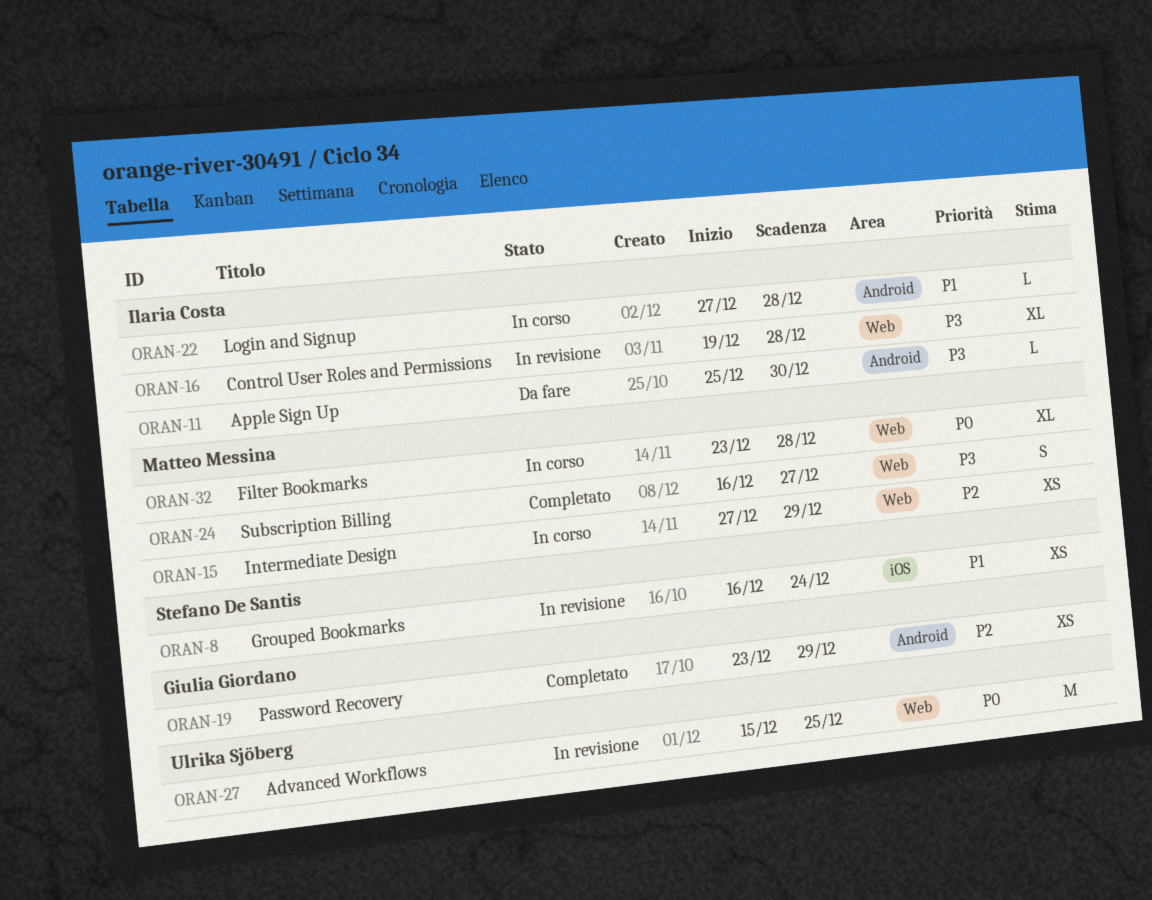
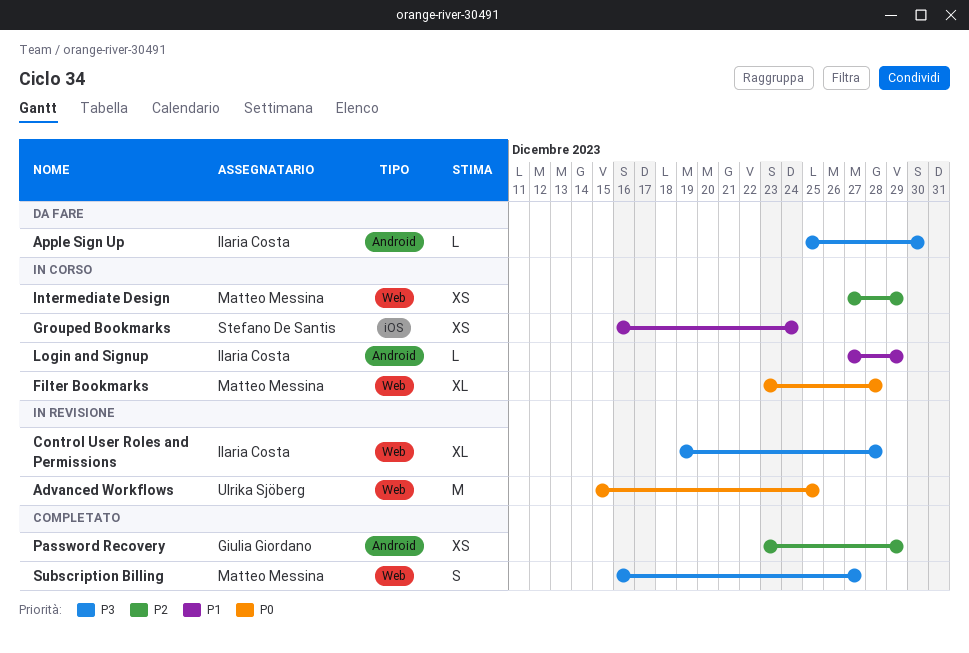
Grouped Bookmarks, status: In revisione -> In corso
Login and Signup, due: Dec 28 -> Dec 29

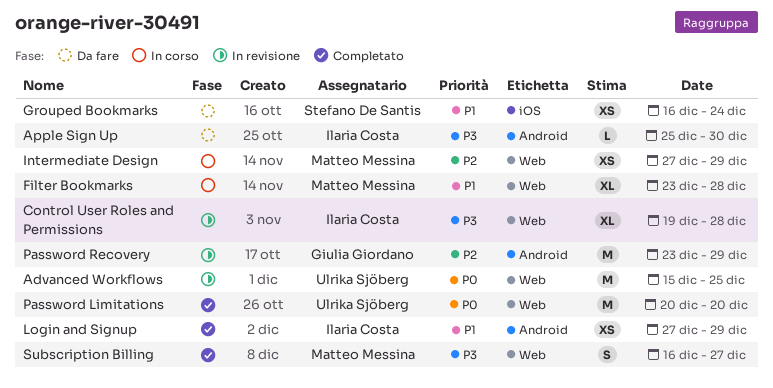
Filter Bookmarks, priority: P0 -> P1
Grouped Bookmarks, status: In corso -> Da fare
Login and Signup, status: In corso -> Completato
Login and Signup, estimate: L -> XS
Password Limitations: none -> present
Password Recovery, status: Completato -> In revisione
Password Recovery, estimate: XS -> M

